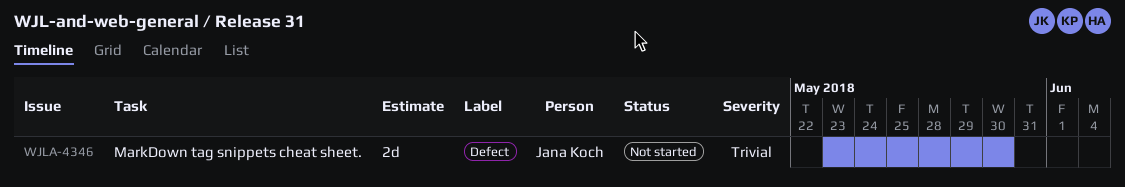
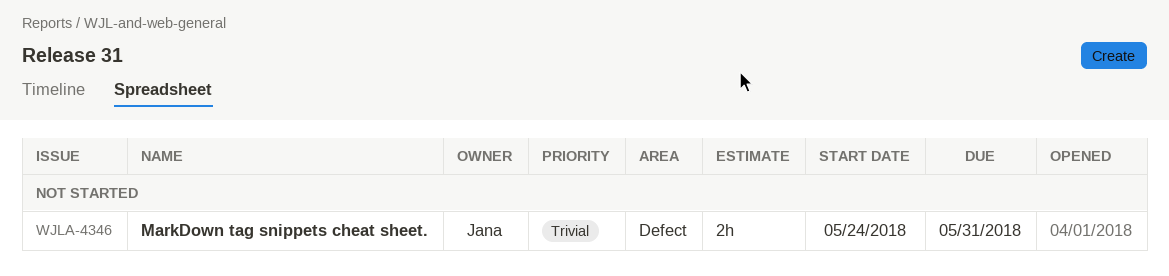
WJLA-4346, estimate: 2d -> 2h
WJLA-4346, start: May 23 -> May 24
WJLA-4346, due: May 30 -> May 31

